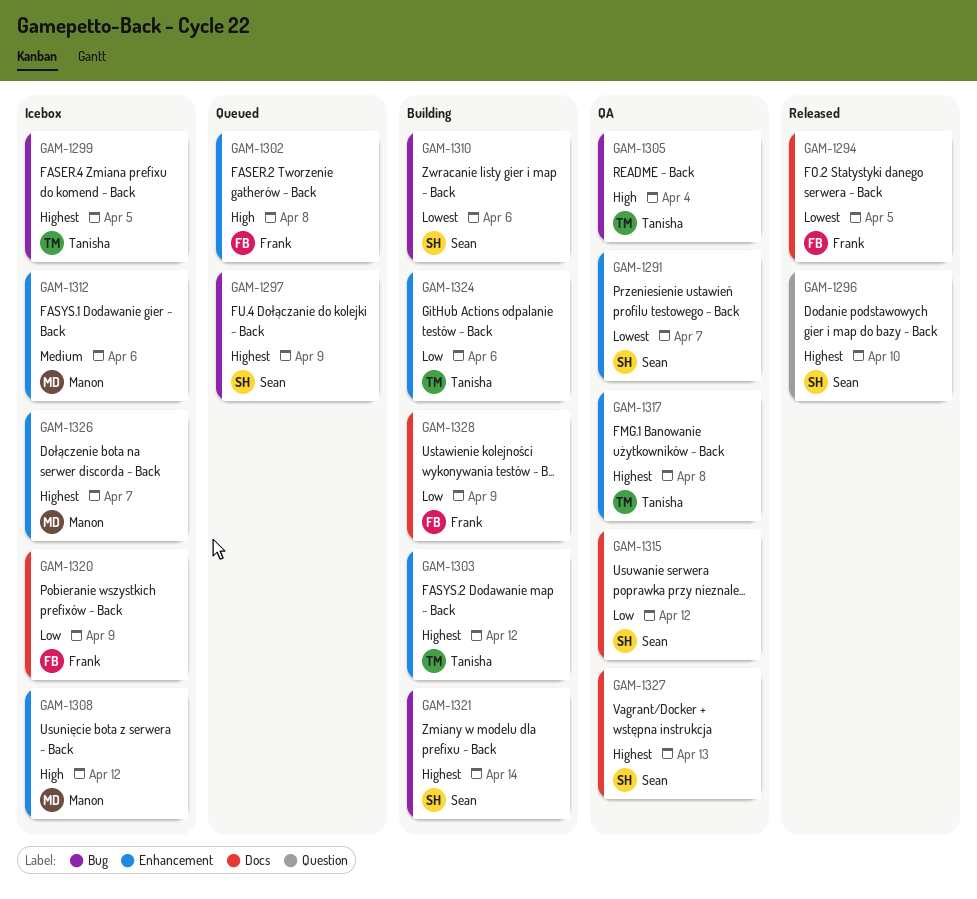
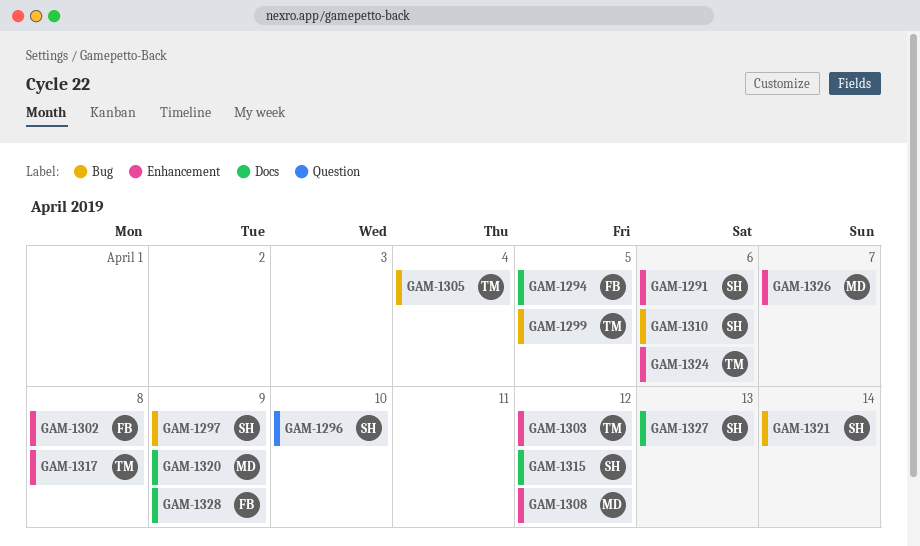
GAM-1291, due: Apr 7 -> Apr 6
GAM-1312: present -> none
GAM-1320, owner: Frank -> Manon

